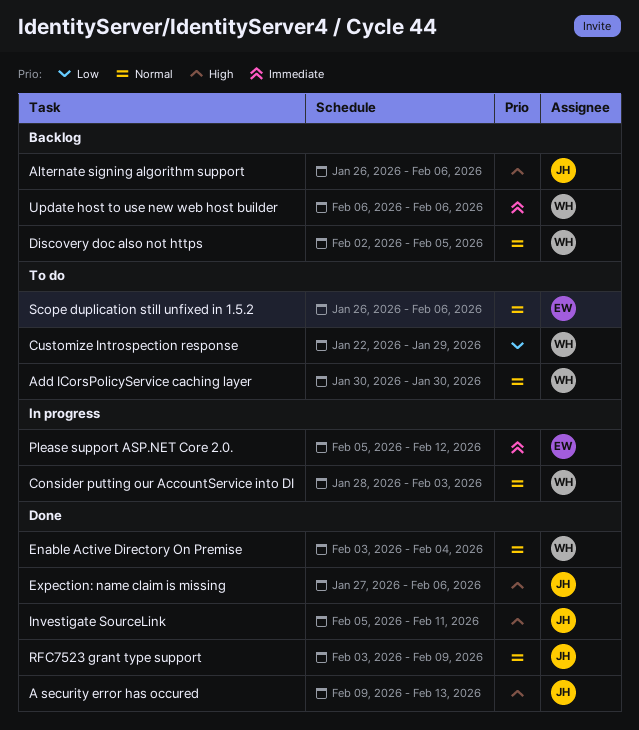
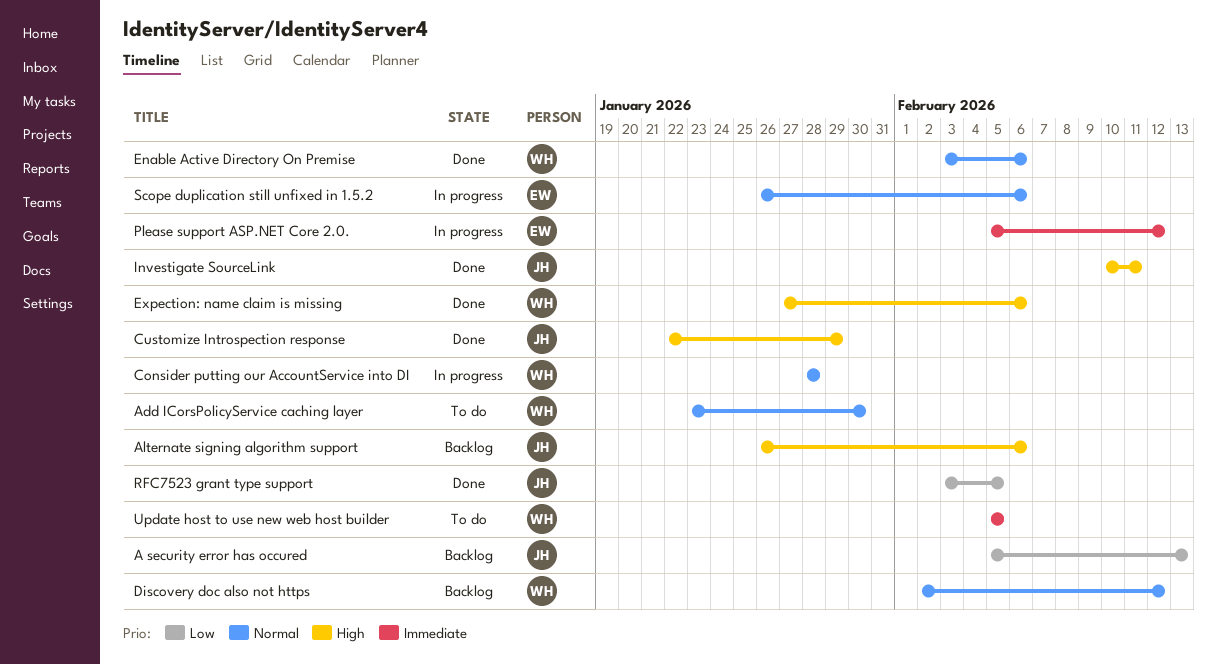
A security error has occured, status: Done -> Backlog
A security error has occured, priority: High -> Low
A security error has occured, start: Feb 9 -> Feb 5
Add ICorsPolicyService caching layer, start: Jan 30 -> Jan 23
Consider putting our AccountService into DI, due: Feb 3 -> Jan 28
Customize Introspection response, status: To do -> Done
Customize Introspection response, owner: WH -> JH
Customize Introspection response, priority: Low -> High
Discovery doc also not https, due: Feb 5 -> Feb 12
Enable Active Directory On Premise, due: Feb 4 -> Feb 6
Expection: name claim is missing, owner: JH -> WH
Investigate SourceLink, start: Feb 5 -> Feb 10
RFC7523 grant type support, priority: Normal -> Low
RFC7523 grant type support, due: Feb 9 -> Feb 5
Scope duplication still unfixed in 1.5.2, status: To do -> In progress
Update host to use new web host builder, status: Backlog -> To do
Update host to use new web host builder, start: Feb 6 -> Feb 5
Update host to use new web host builder, due: Feb 6 -> Feb 5

